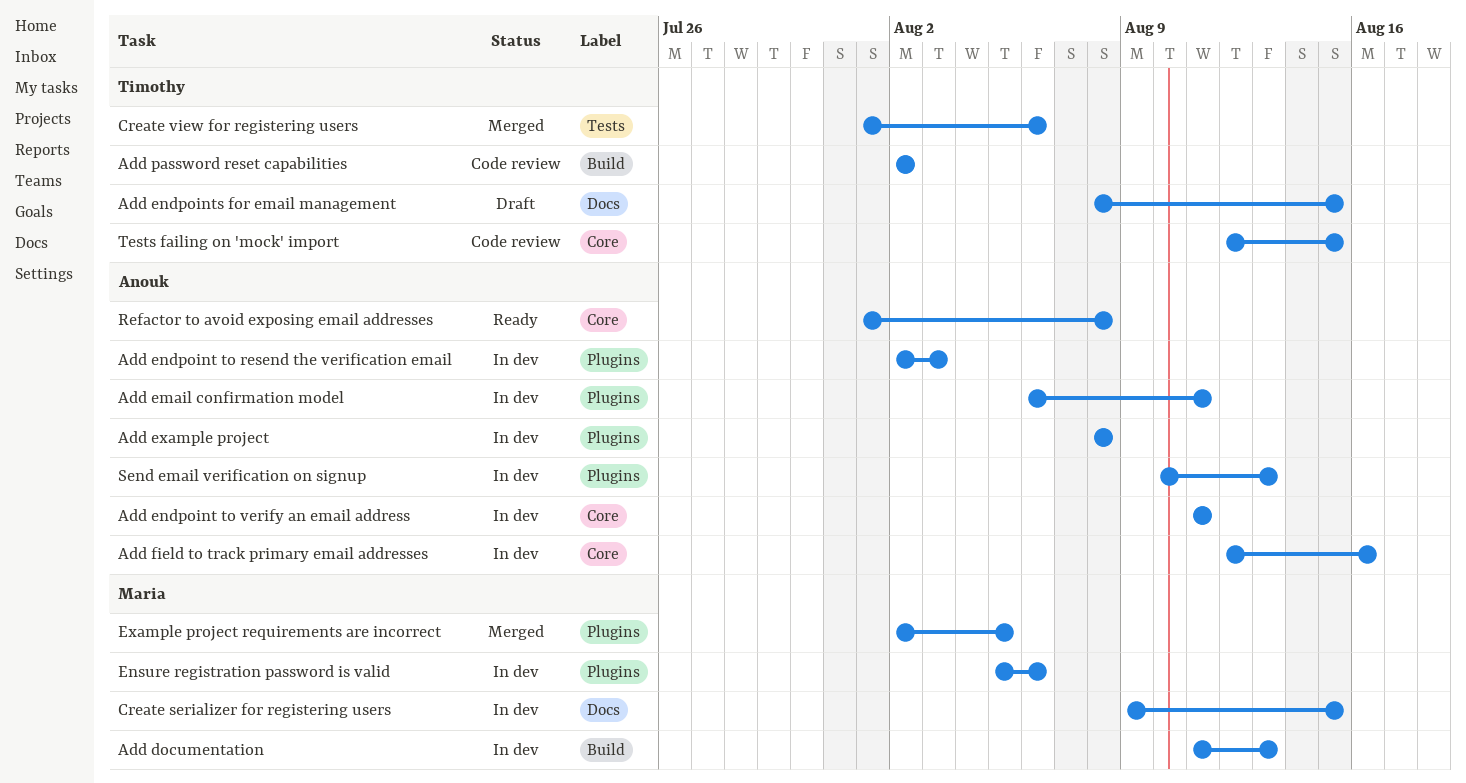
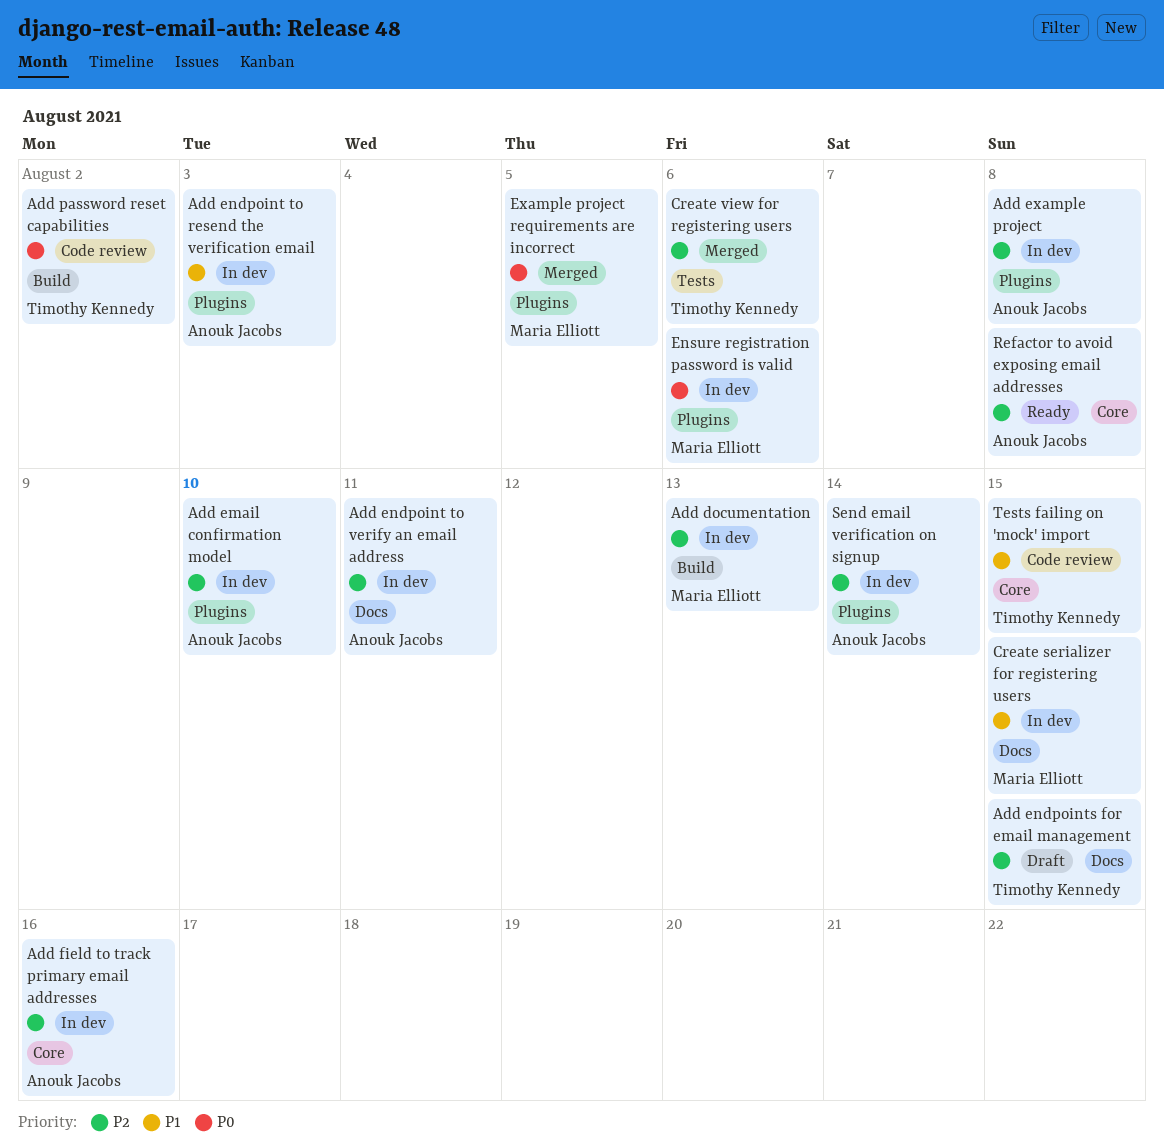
Add email confirmation model, due: Aug 11 -> Aug 10
Add endpoint to verify an email address, label: Core -> Docs
Send email verification on signup, due: Aug 13 -> Aug 14

